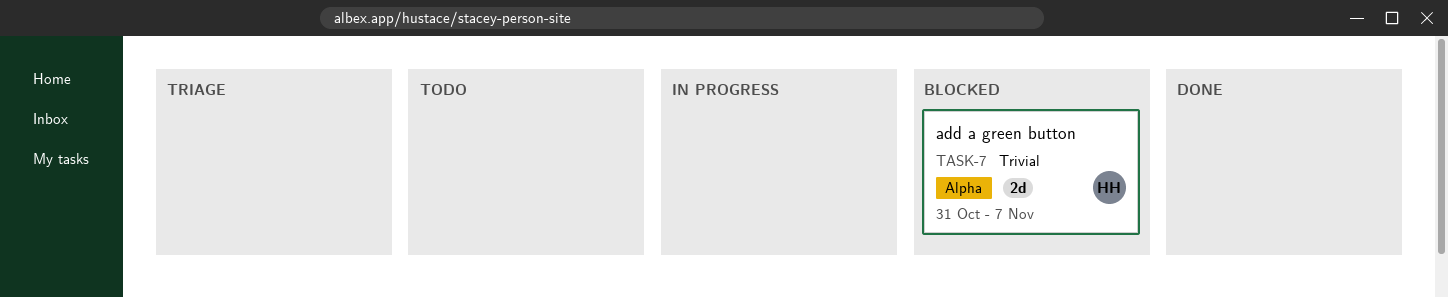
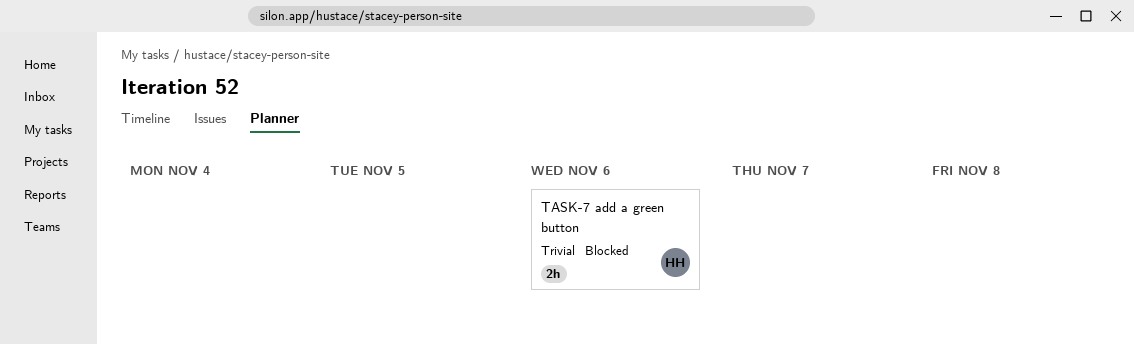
TASK-7, estimate: 2d -> 2h
TASK-7, due: Nov 7 -> Nov 6

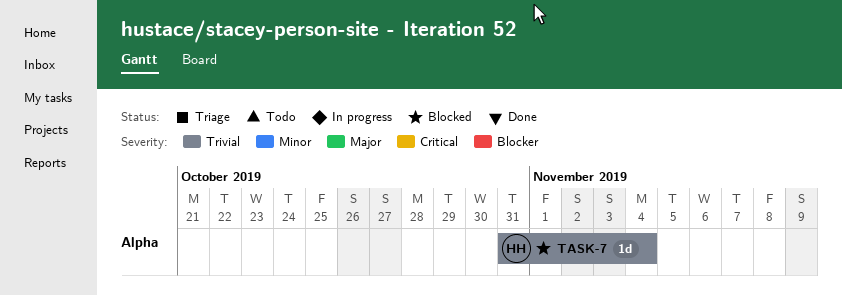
TASK-7, estimate: 2h -> 1d
TASK-7, due: Nov 6 -> Nov 4

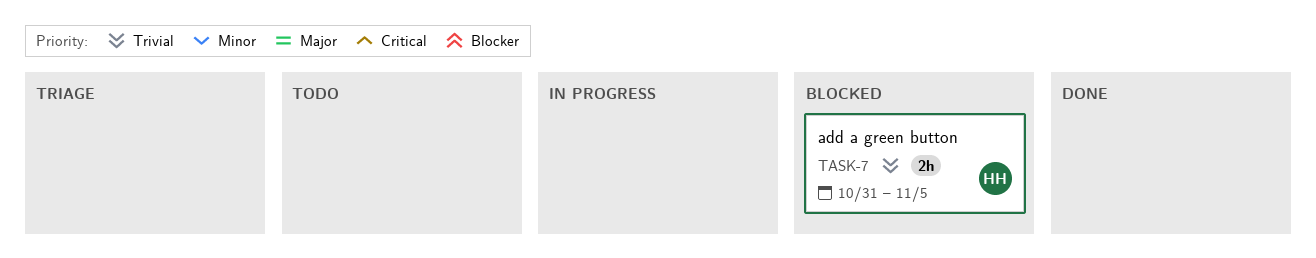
TASK-7, estimate: 1d -> 2h
TASK-7, due: Nov 4 -> Nov 5

